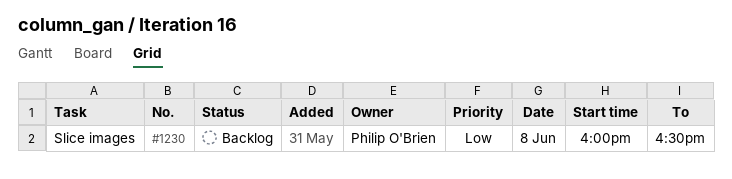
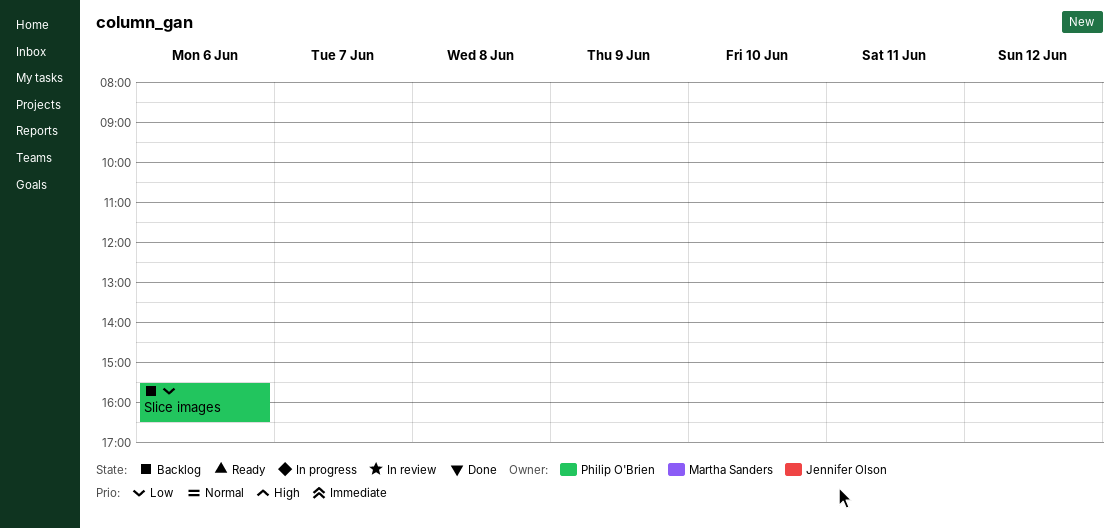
Slice images, day: Jun 8 -> Jun 6
Slice images, begins: 16:00 -> 15:30

